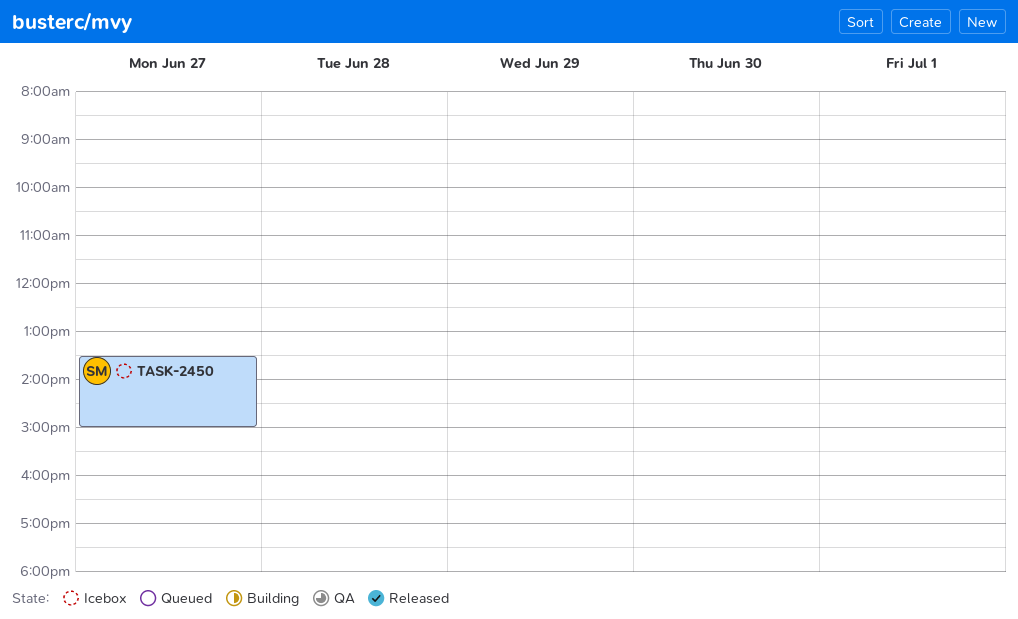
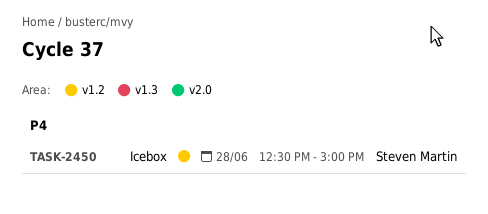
TASK-2450, day: Jun 27 -> Jun 28
TASK-2450, begins: 13:30 -> 12:30

